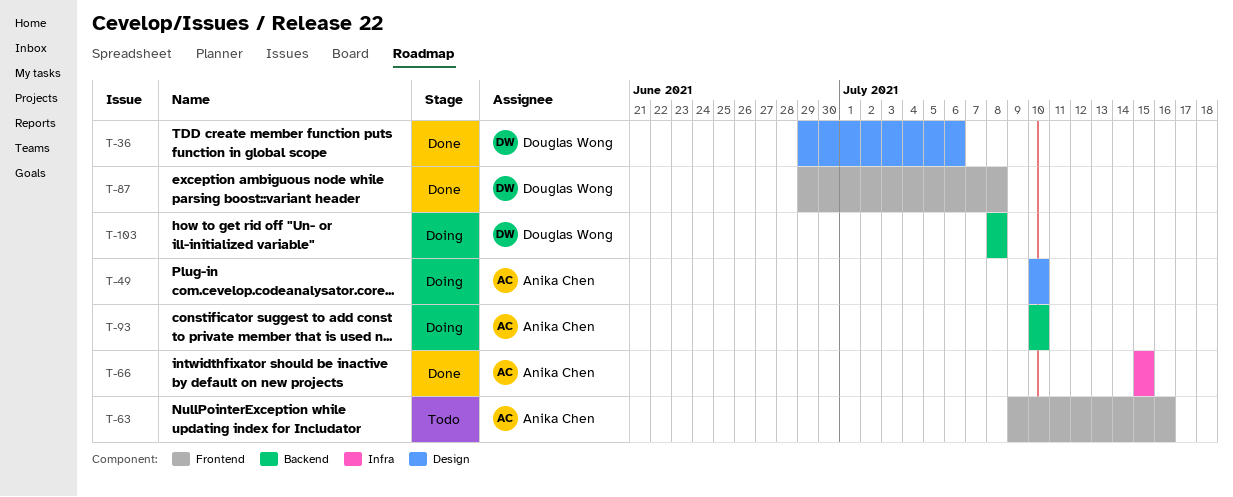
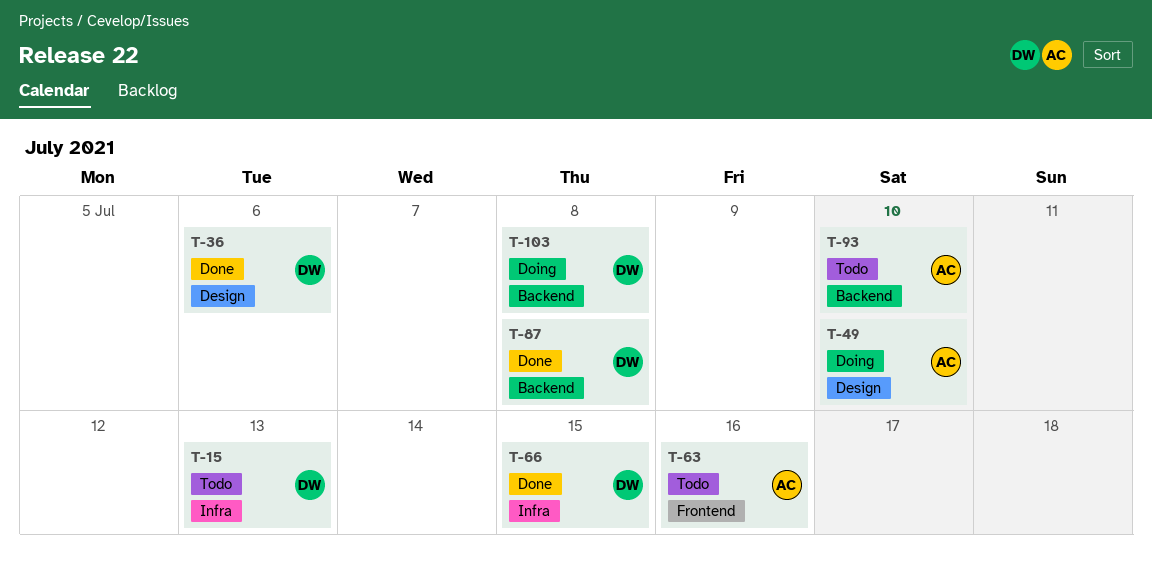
T-15: none -> present
T-66, owner: Anika Chen -> Douglas Wong
T-87, label: Frontend -> Backend
T-93, status: Doing -> Todo

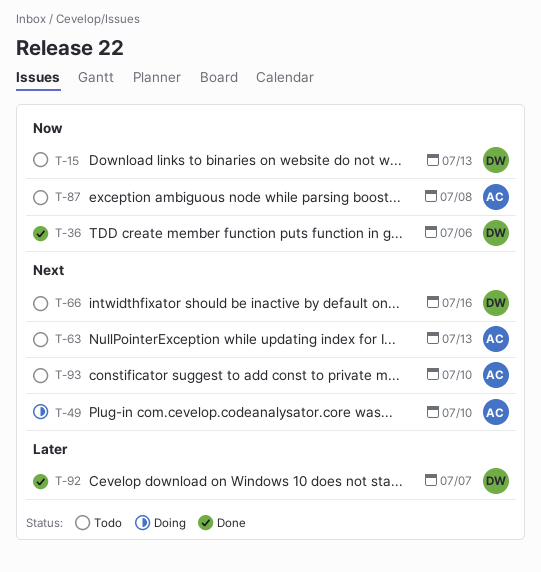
T-63, due: Jul 16 -> Jul 13
T-66, status: Done -> Todo
T-66, due: Jul 15 -> Jul 16
T-87, status: Done -> Todo
T-87, owner: DW -> AC
T-92: none -> present
T-103: present -> none

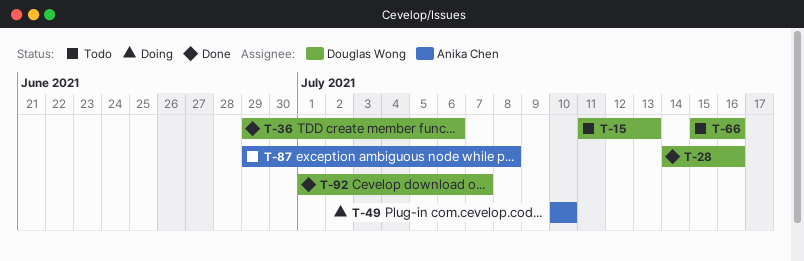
T-28: none -> present
T-63: present -> none
T-93: present -> none

